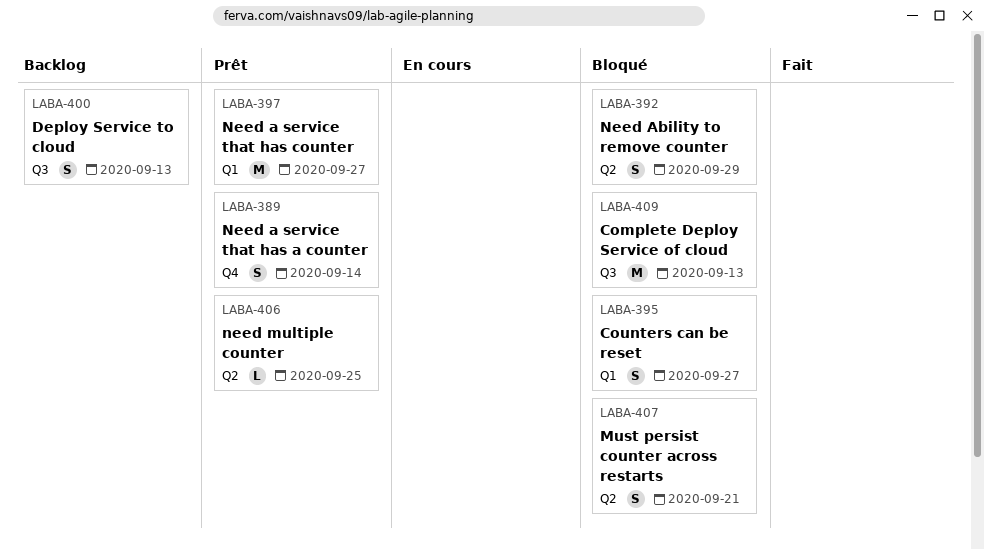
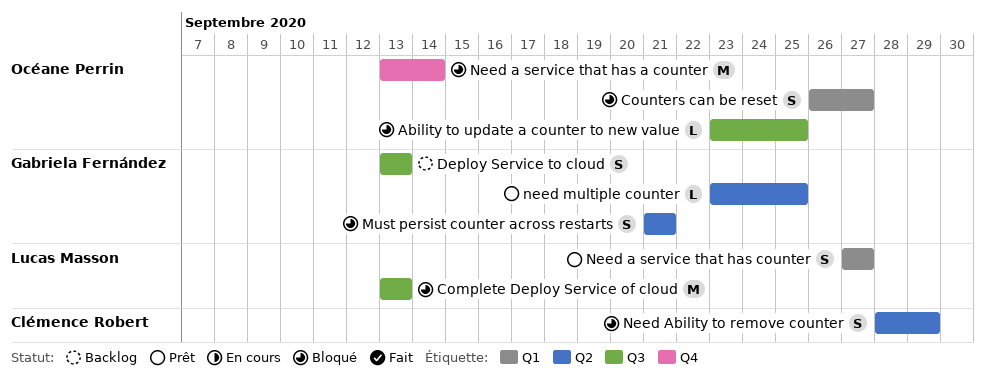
Ability to update a counter to new value: none -> present
Need a service that has a counter, status: Prêt -> Bloqué
Need a service that has a counter, estimate: S -> M
Need a service that has counter, estimate: M -> S

